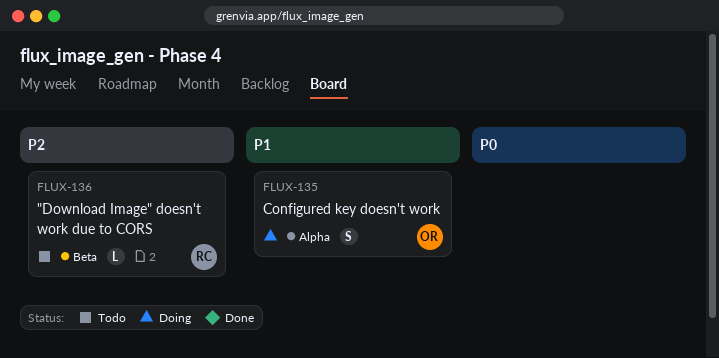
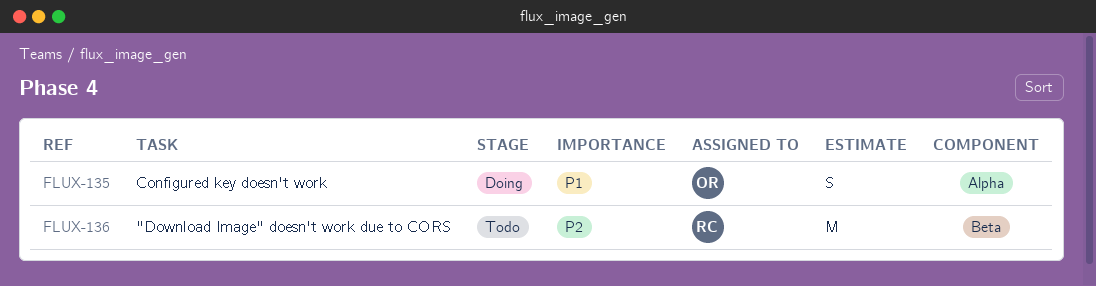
FLUX-136, estimate: L -> M

